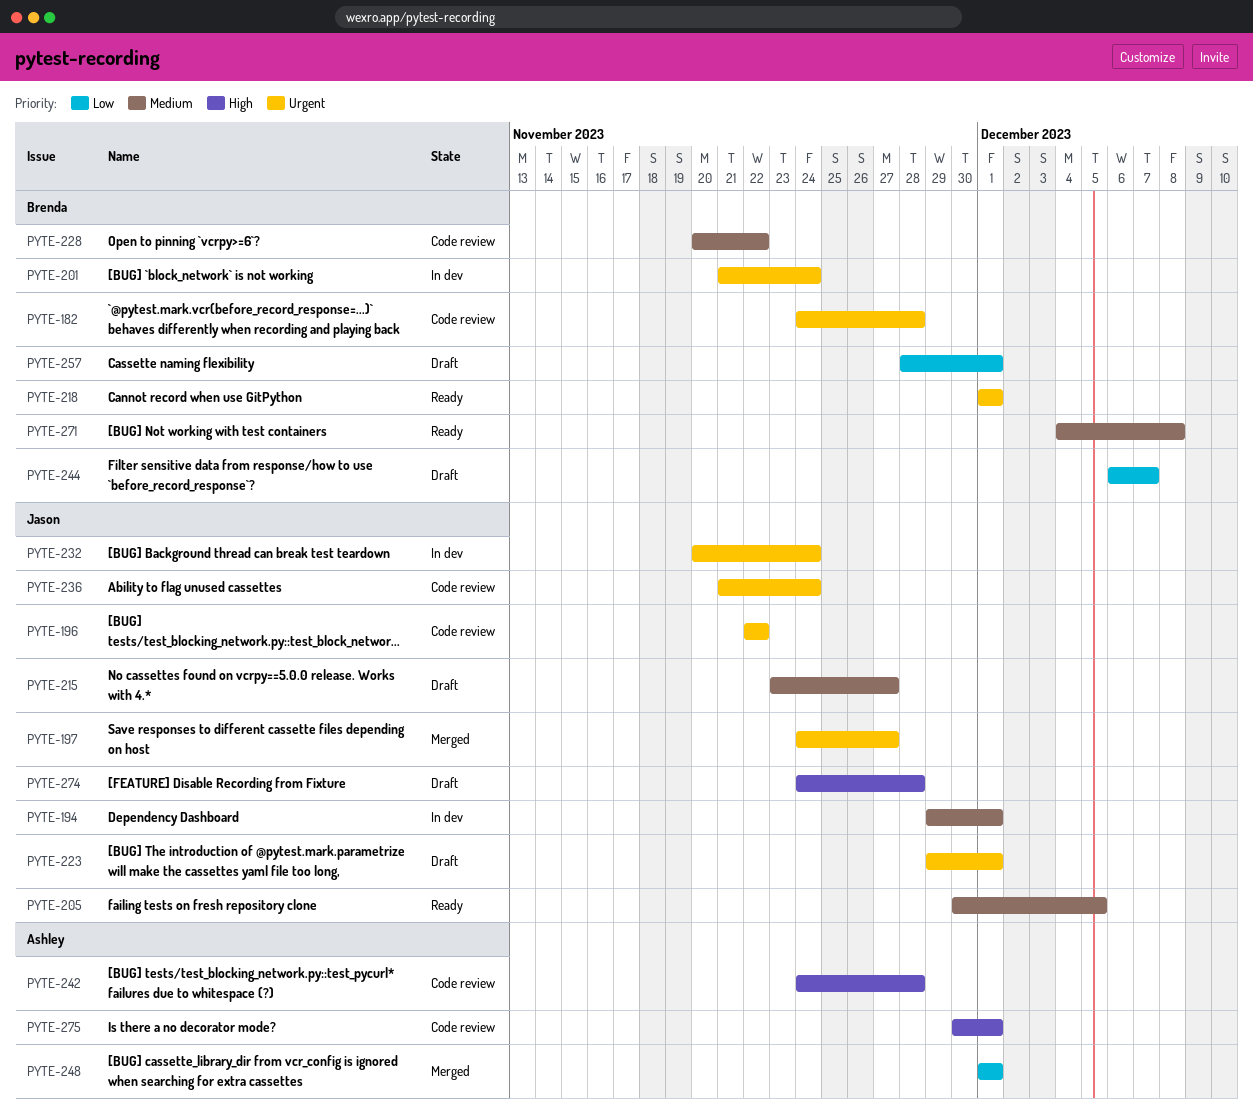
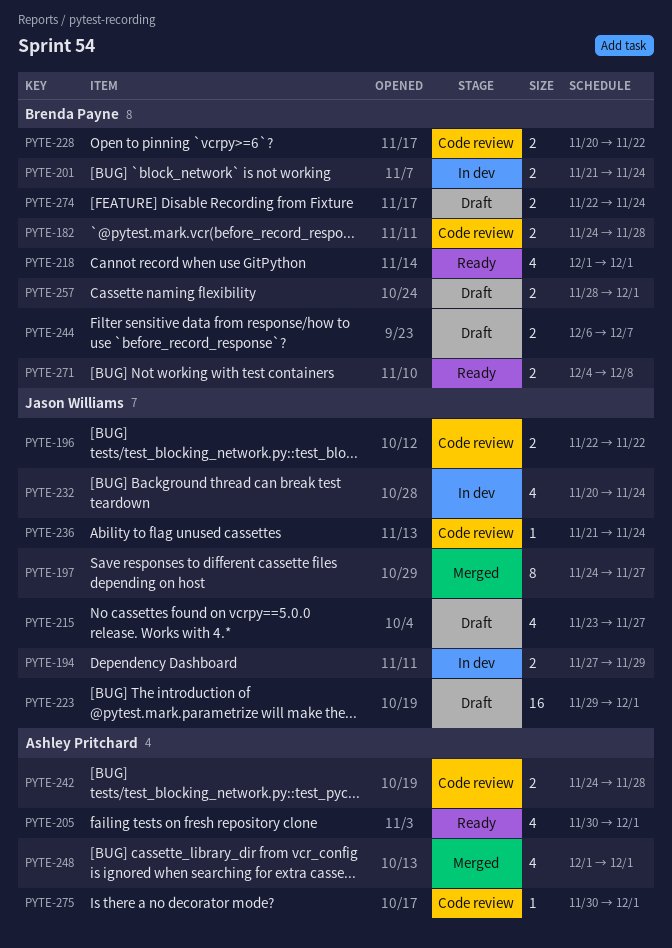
PYTE-194, start: Nov 29 -> Nov 27
PYTE-194, due: Dec 1 -> Nov 29
PYTE-205, owner: Jason Williams -> Ashley Pritchard
PYTE-205, due: Dec 5 -> Dec 1
PYTE-274, owner: Jason Williams -> Brenda Payne
PYTE-274, start: Nov 24 -> Nov 22
PYTE-274, due: Nov 28 -> Nov 24

